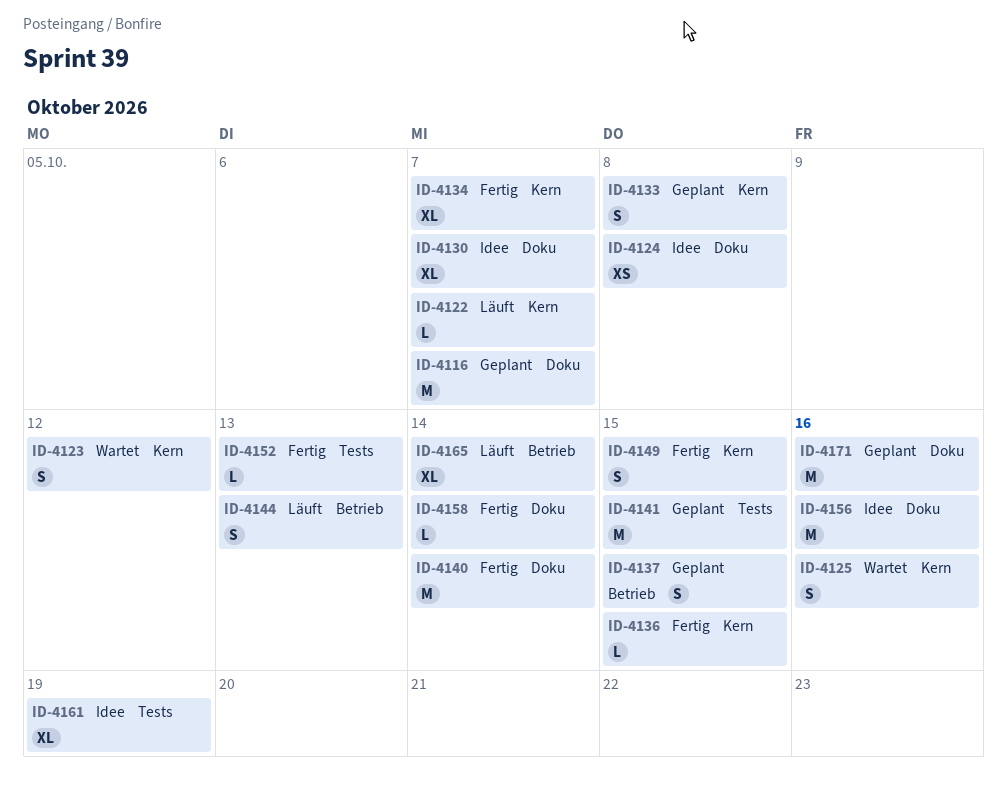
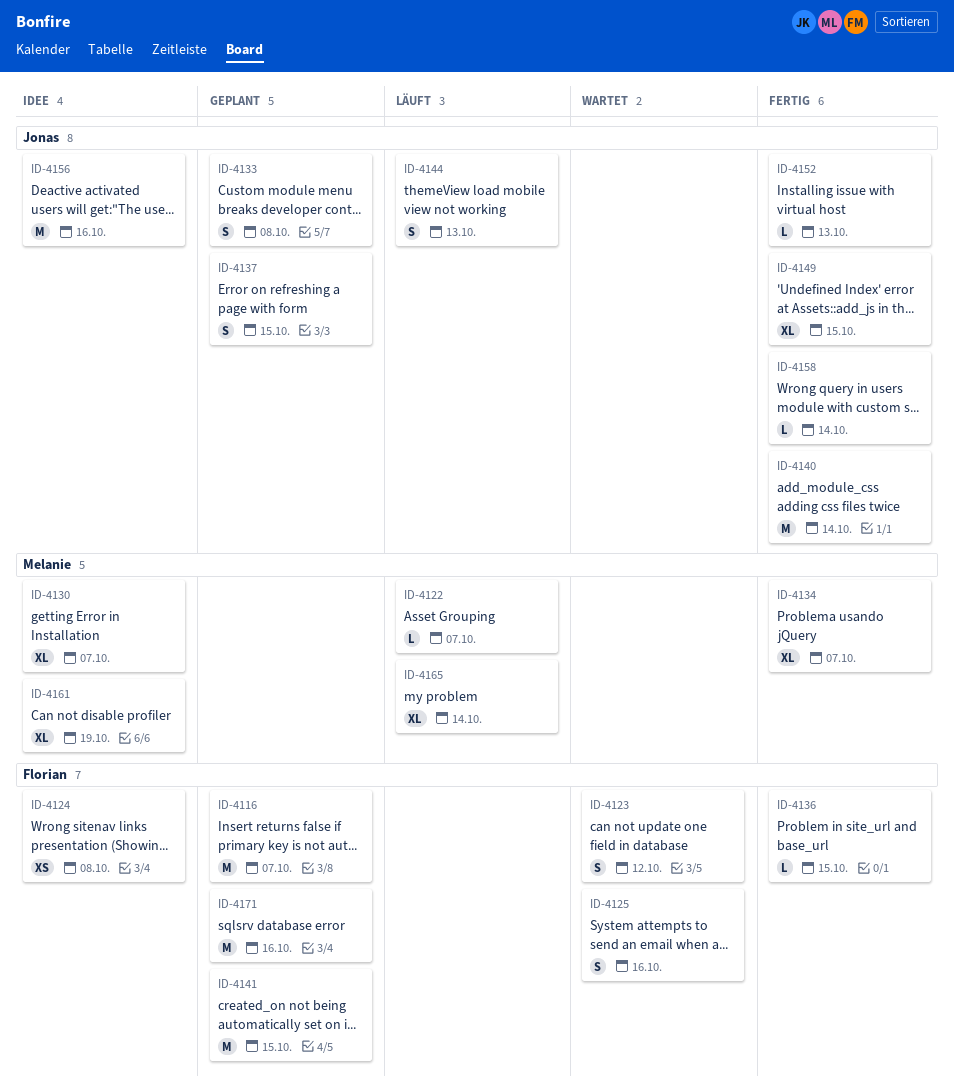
ID-4149, estimate: S -> XL

